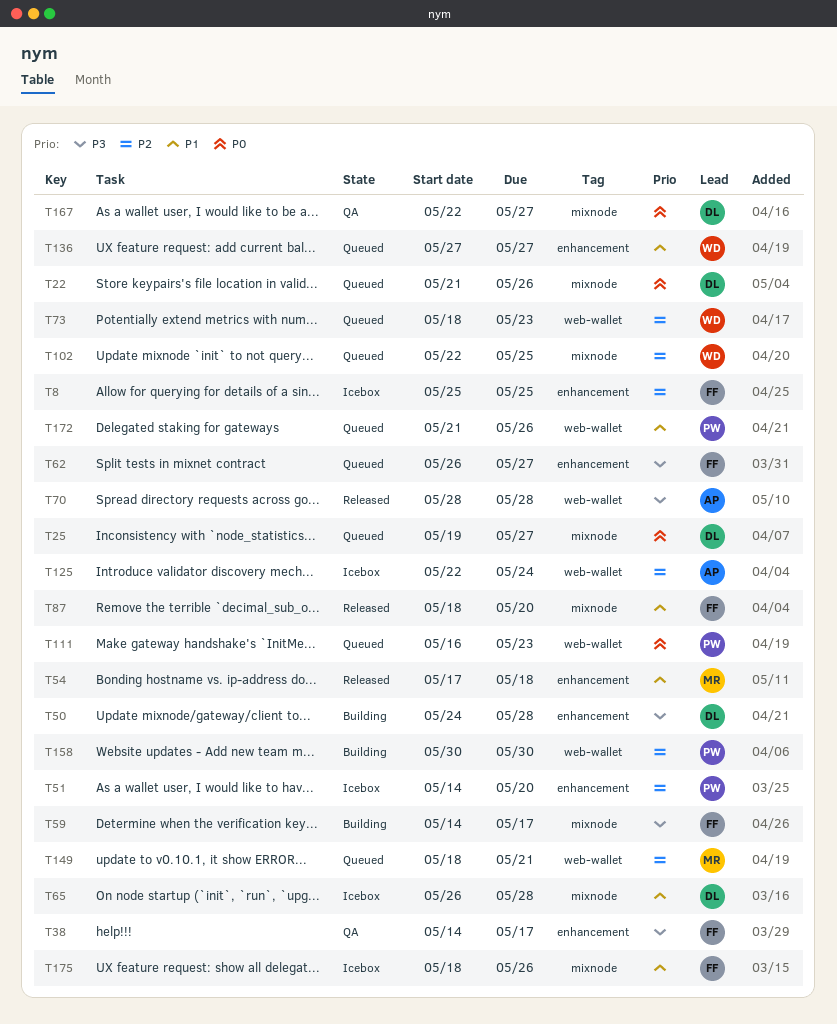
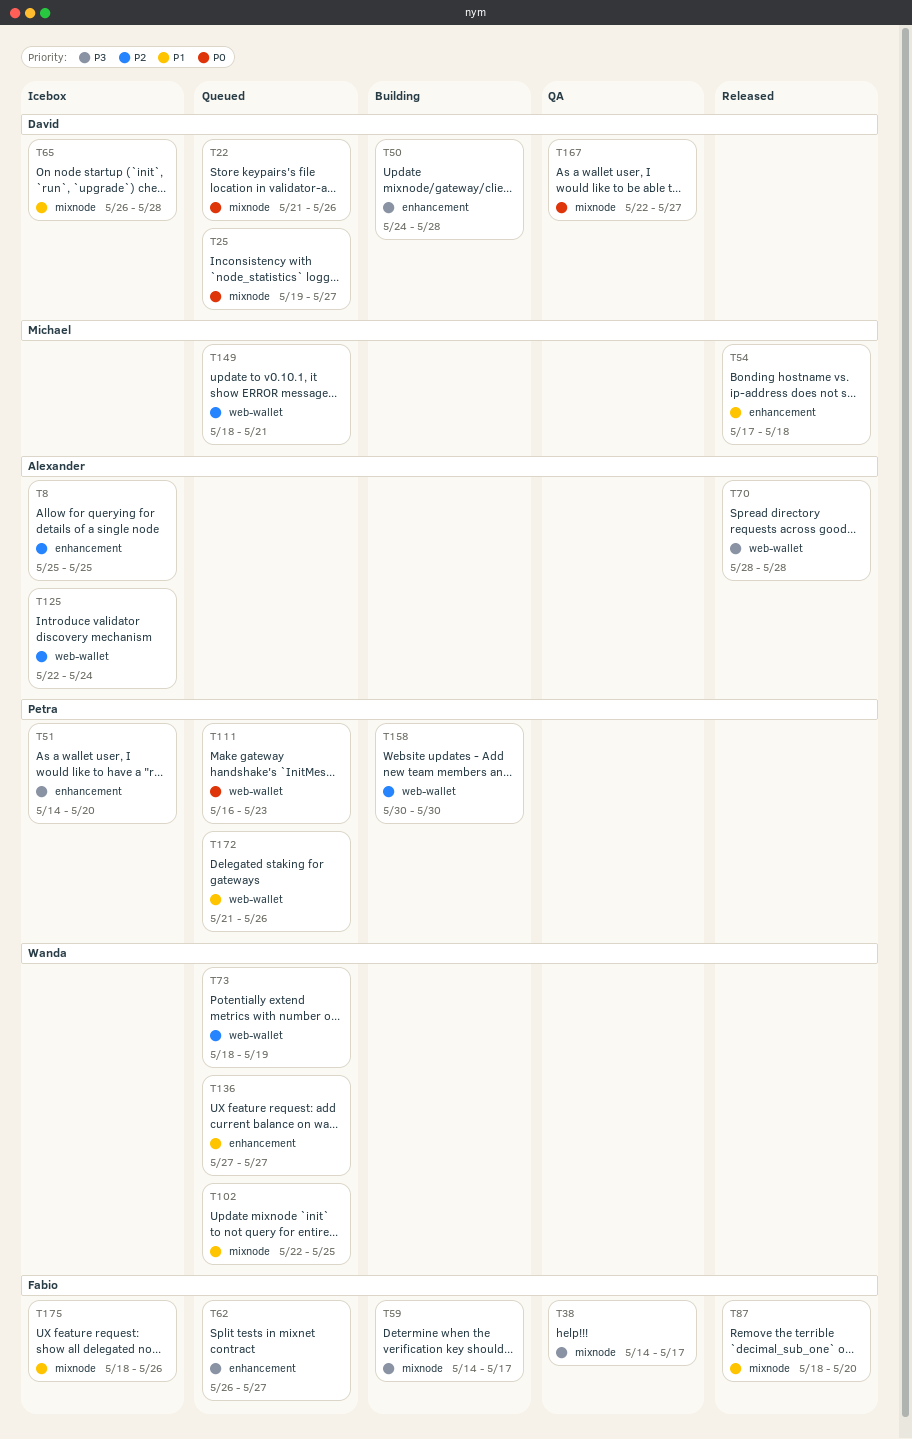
T8, owner: Fabio -> Alexander
T38, label: enhancement -> mixnode
T51, priority: P2 -> P3
T73, due: May 23 -> May 19
T102, priority: P2 -> P1

